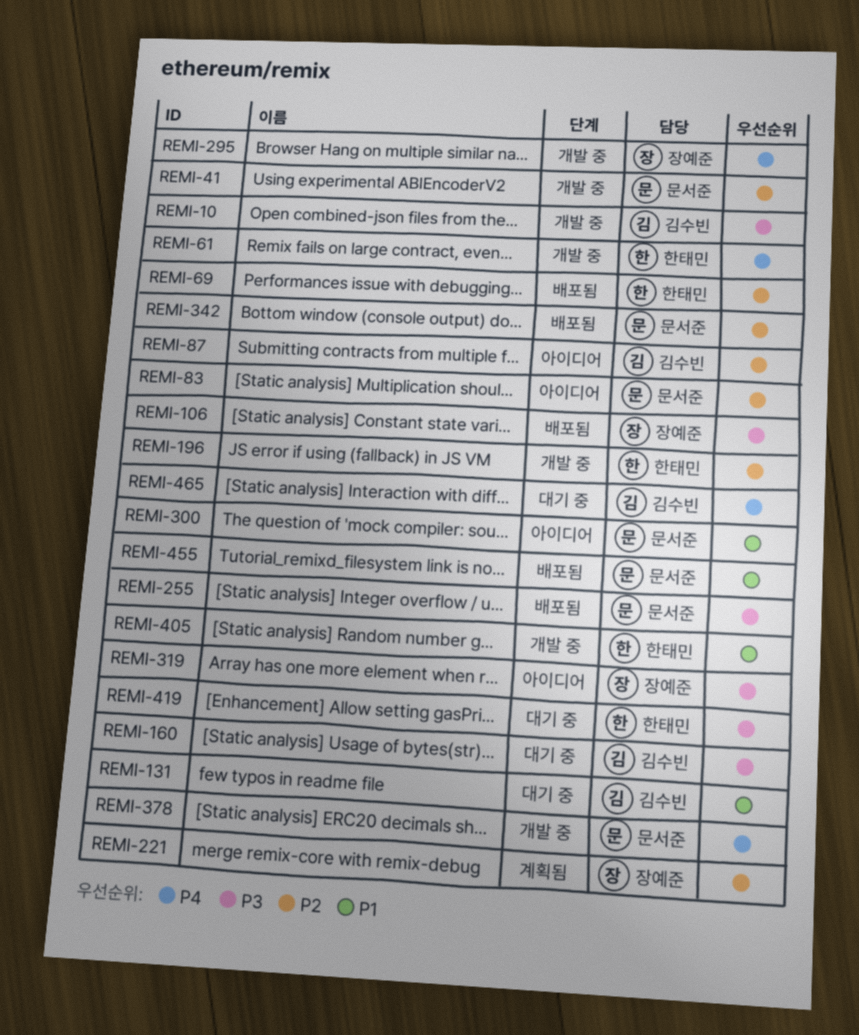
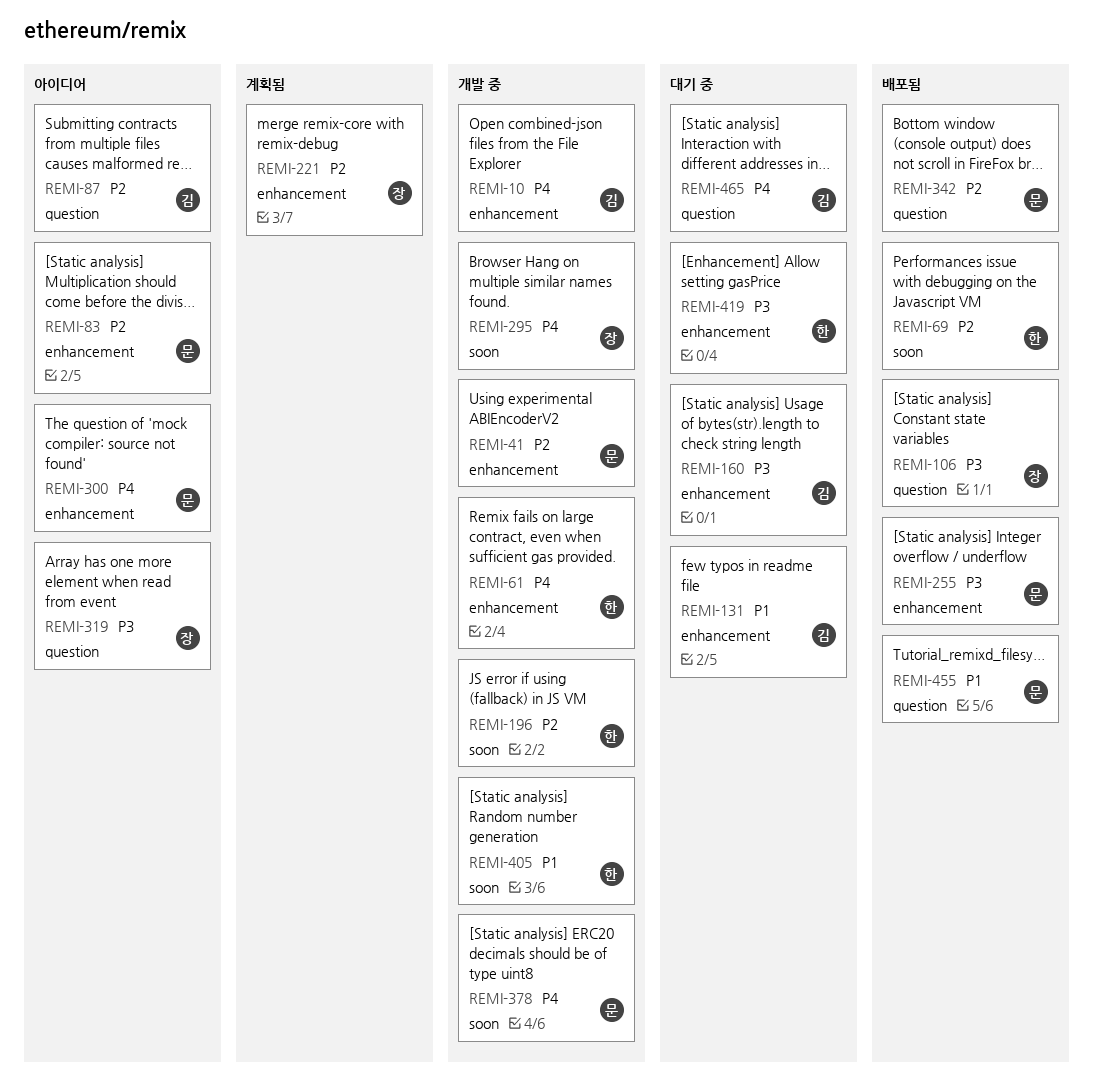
REMI-10, priority: P3 -> P4
REMI-300, priority: P1 -> P4

